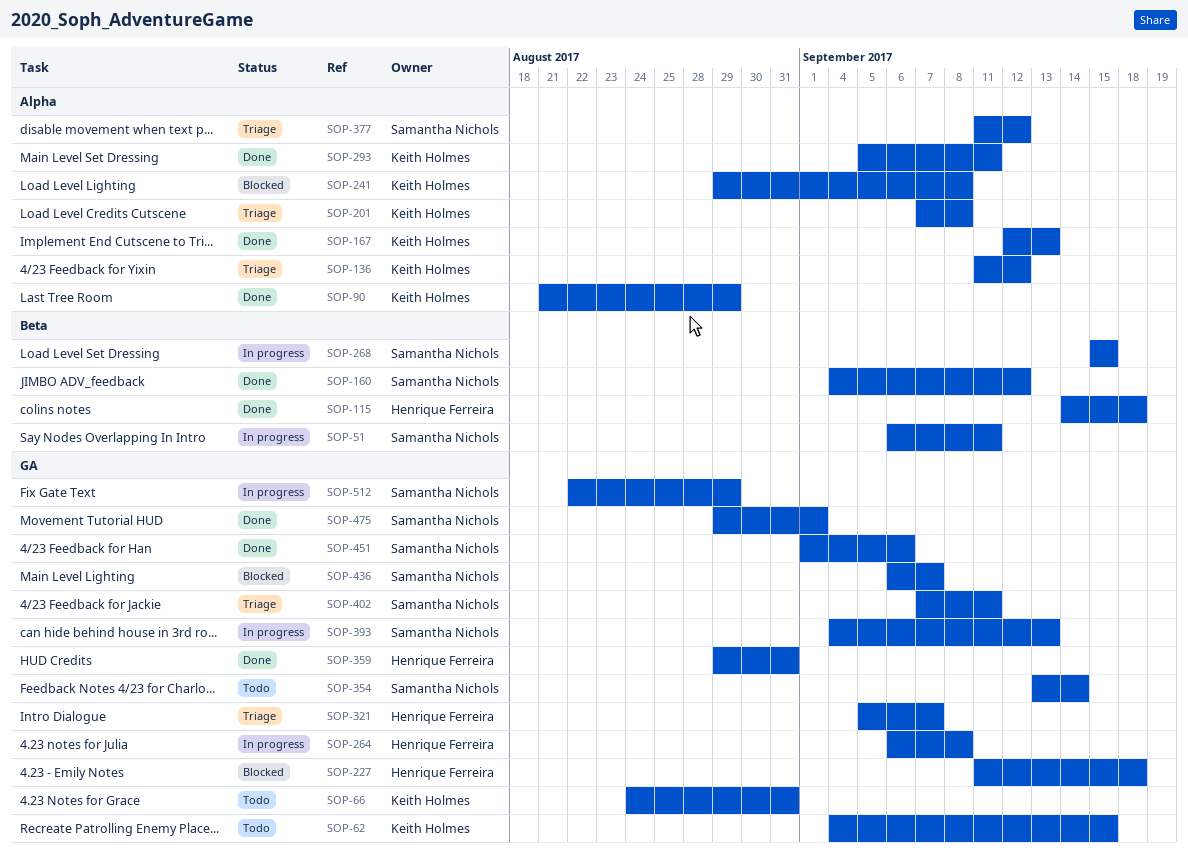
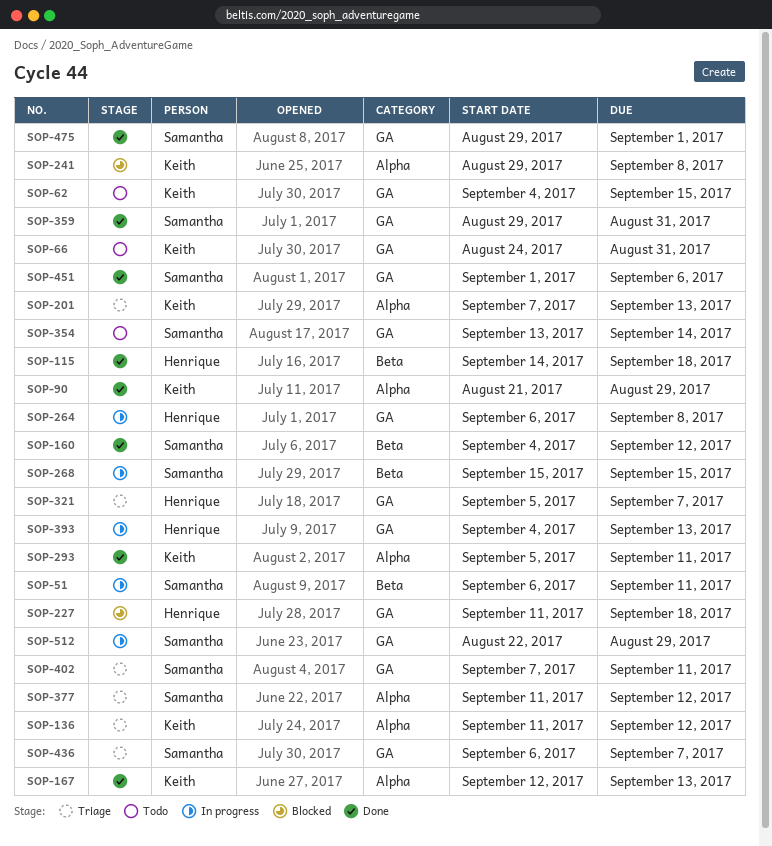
SOP-201, due: Sep 8 -> Sep 13
SOP-359, owner: Henrique Ferreira -> Samantha Nichols
SOP-393, owner: Samantha Nichols -> Henrique Ferreira
SOP-436, status: Blocked -> Triage

